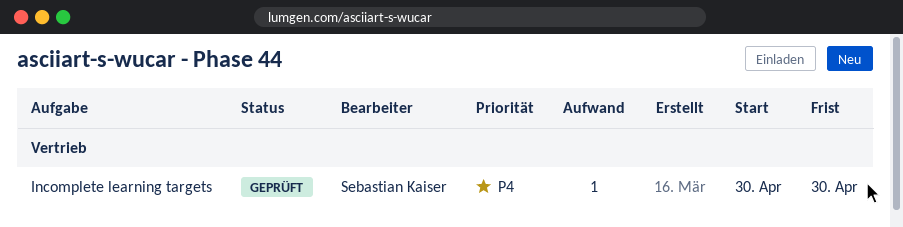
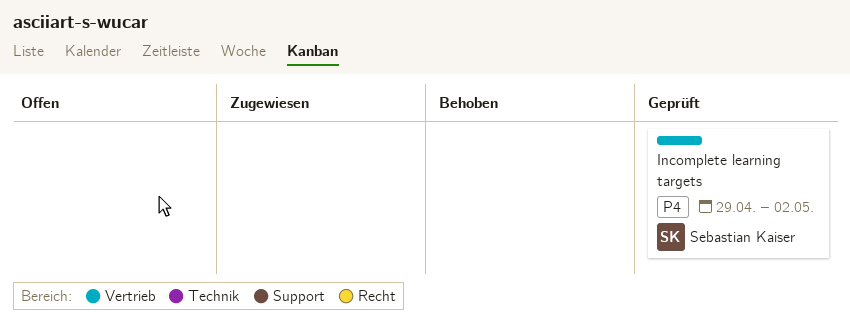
Incomplete learning targets, start: Apr 30 -> Apr 29
Incomplete learning targets, due: Apr 30 -> May 2

